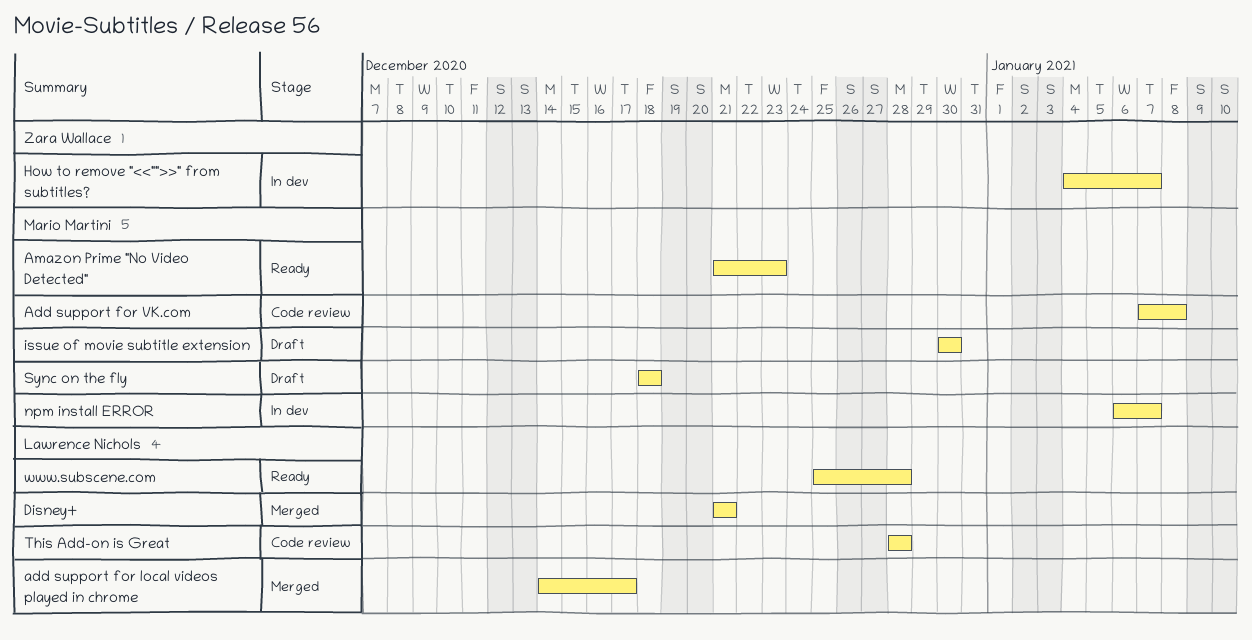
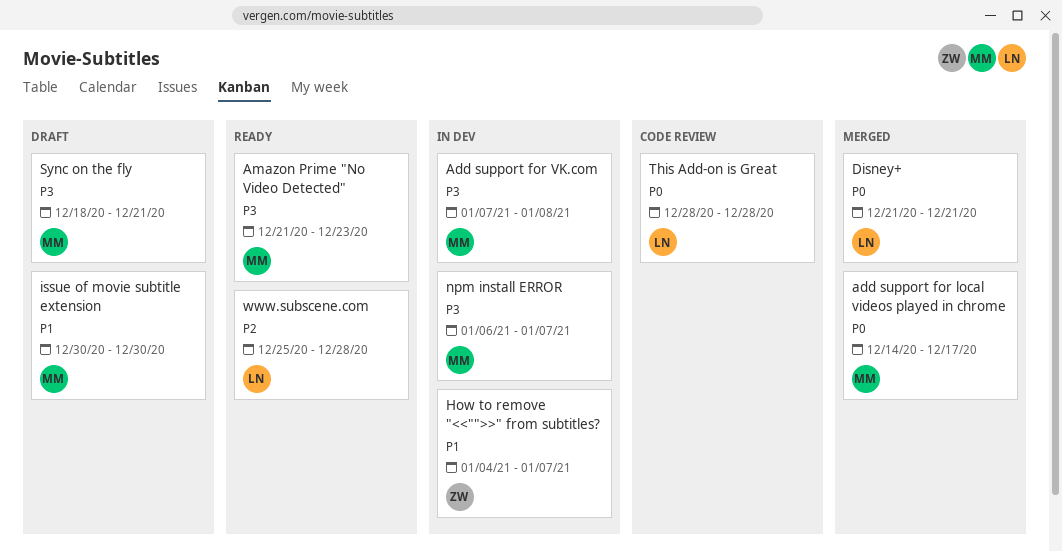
add support for local videos played in chrome, owner: Lawrence Nichols -> Mario Martini
Add support for VK.com, status: Code review -> In dev
Sync on the fly, due: Dec 18 -> Dec 21

